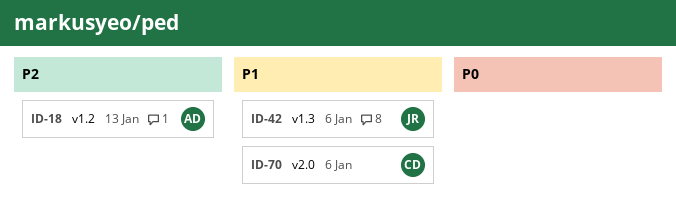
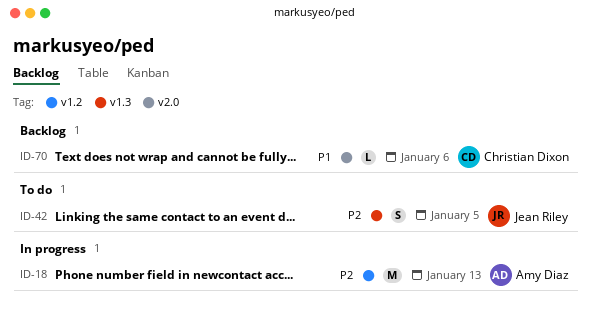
ID-42, priority: P1 -> P2
ID-42, due: Jan 6 -> Jan 5

